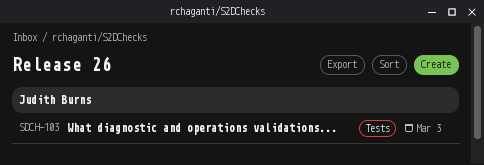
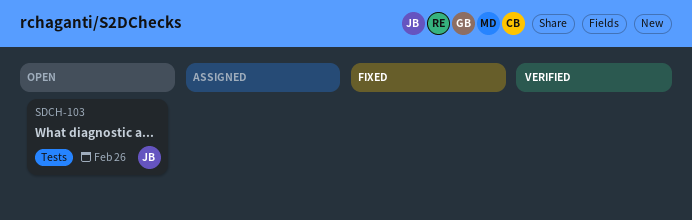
SDCH-103, due: Mar 3 -> Feb 26

